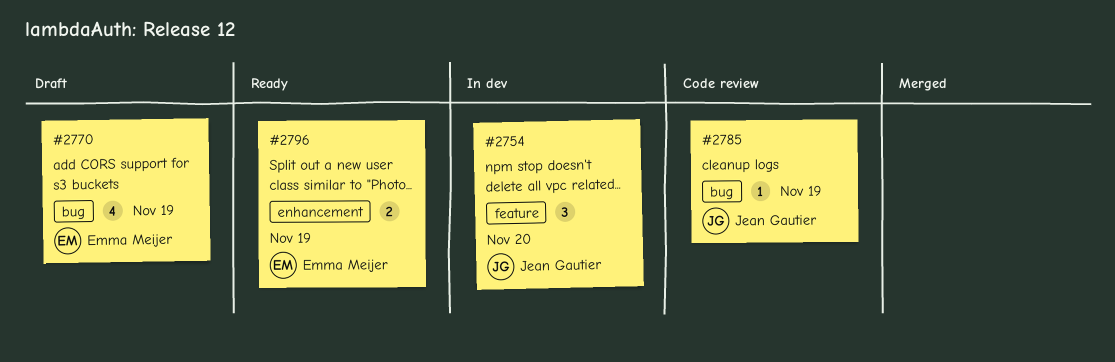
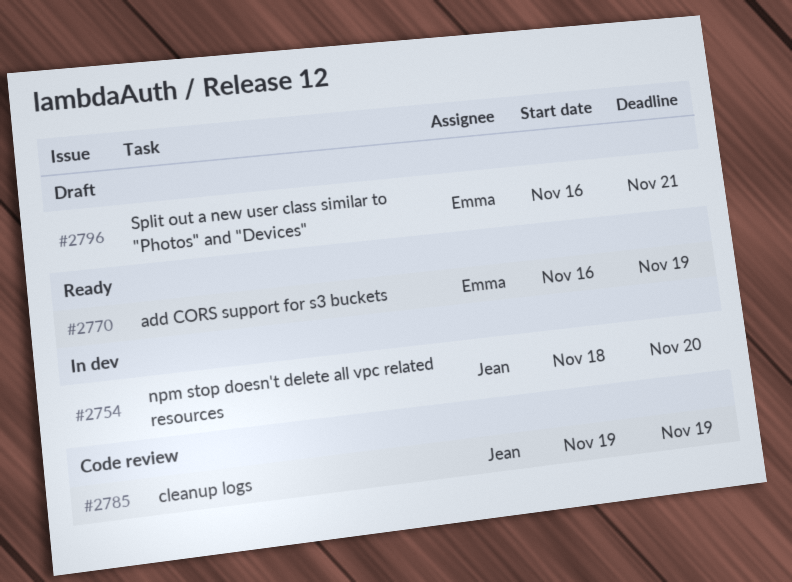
#2770, status: Draft -> Ready
#2796, status: Ready -> Draft
#2796, due: Nov 19 -> Nov 21

